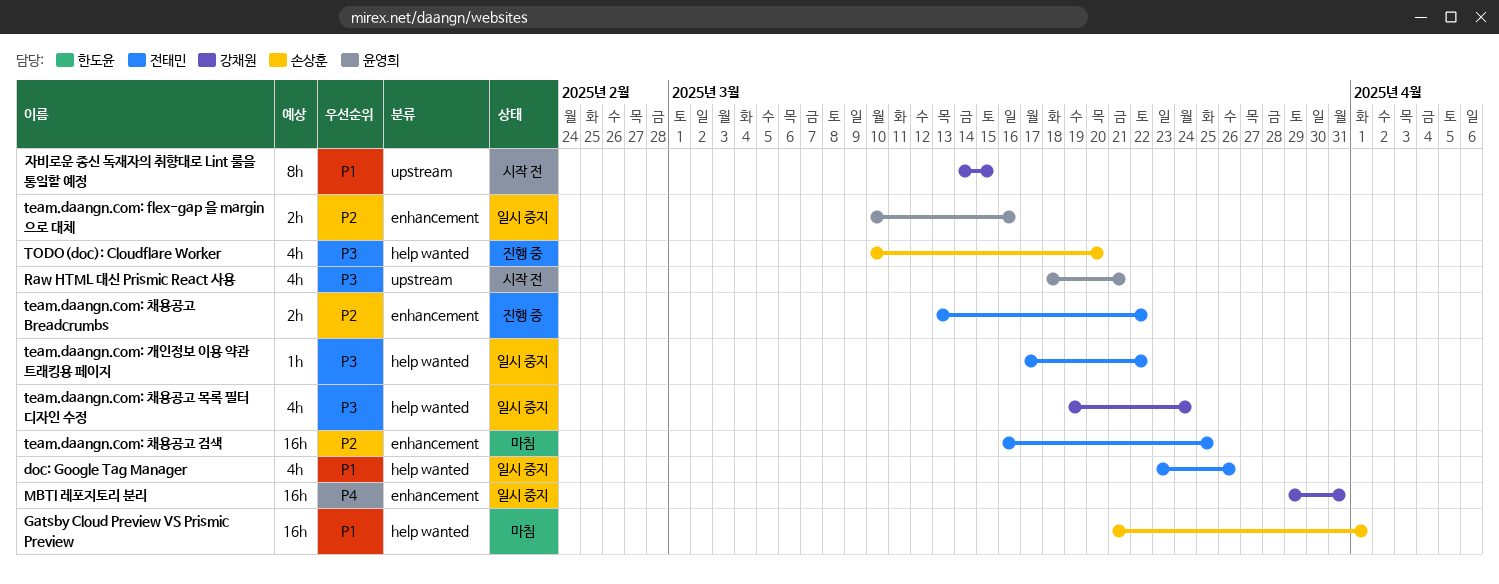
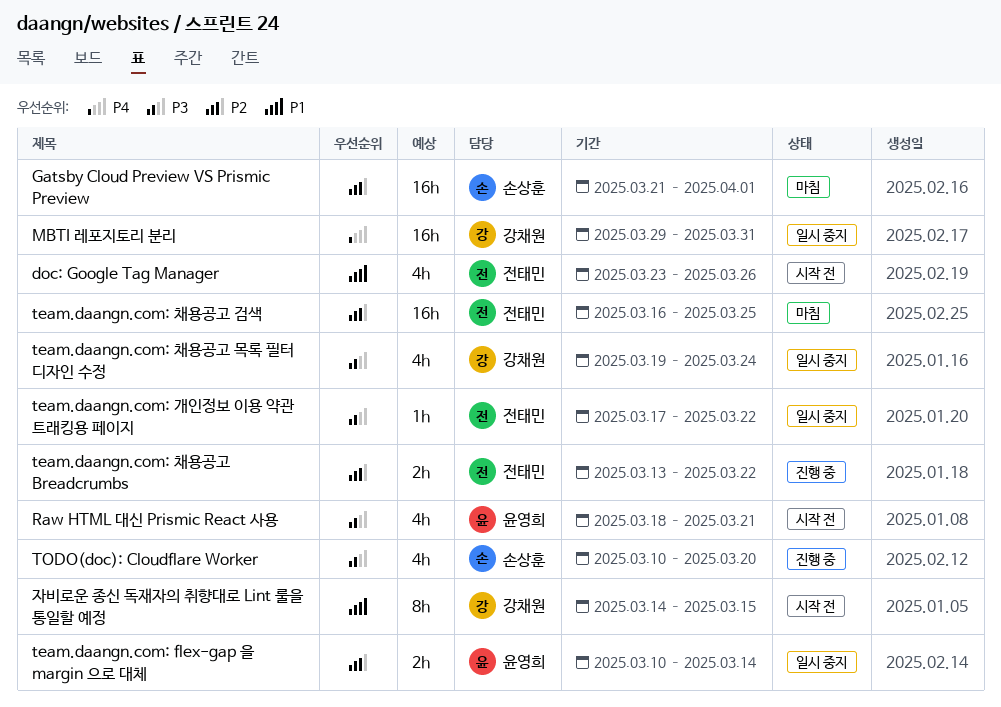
doc: Google Tag Manager, status: 일시 중지 -> 시작 전
Gatsby Cloud Preview VS Prismic Preview, priority: P1 -> P2
team.daangn.com: flex-gap 을 margin 으로 대체, due: Mar 16 -> Mar 14

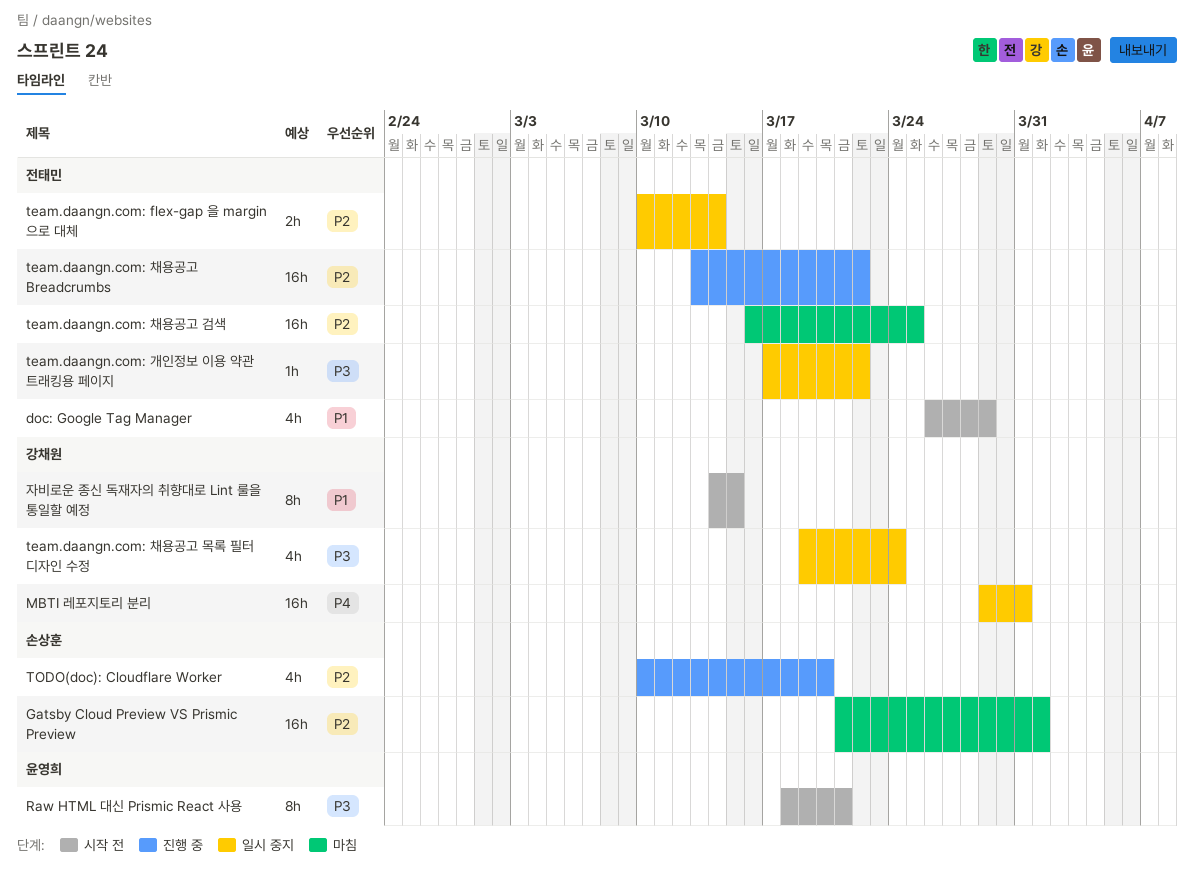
doc: Google Tag Manager, start: Mar 23 -> Mar 26
doc: Google Tag Manager, due: Mar 26 -> Mar 29
Raw HTML 대신 Prismic React 사용, estimate: 4h -> 8h
team.daangn.com: flex-gap 을 margin 으로 대체, owner: 윤영희 -> 전태민
team.daangn.com: 채용공고 Breadcrumbs, estimate: 2h -> 16h
TODO(doc): Cloudflare Worker, priority: P3 -> P2

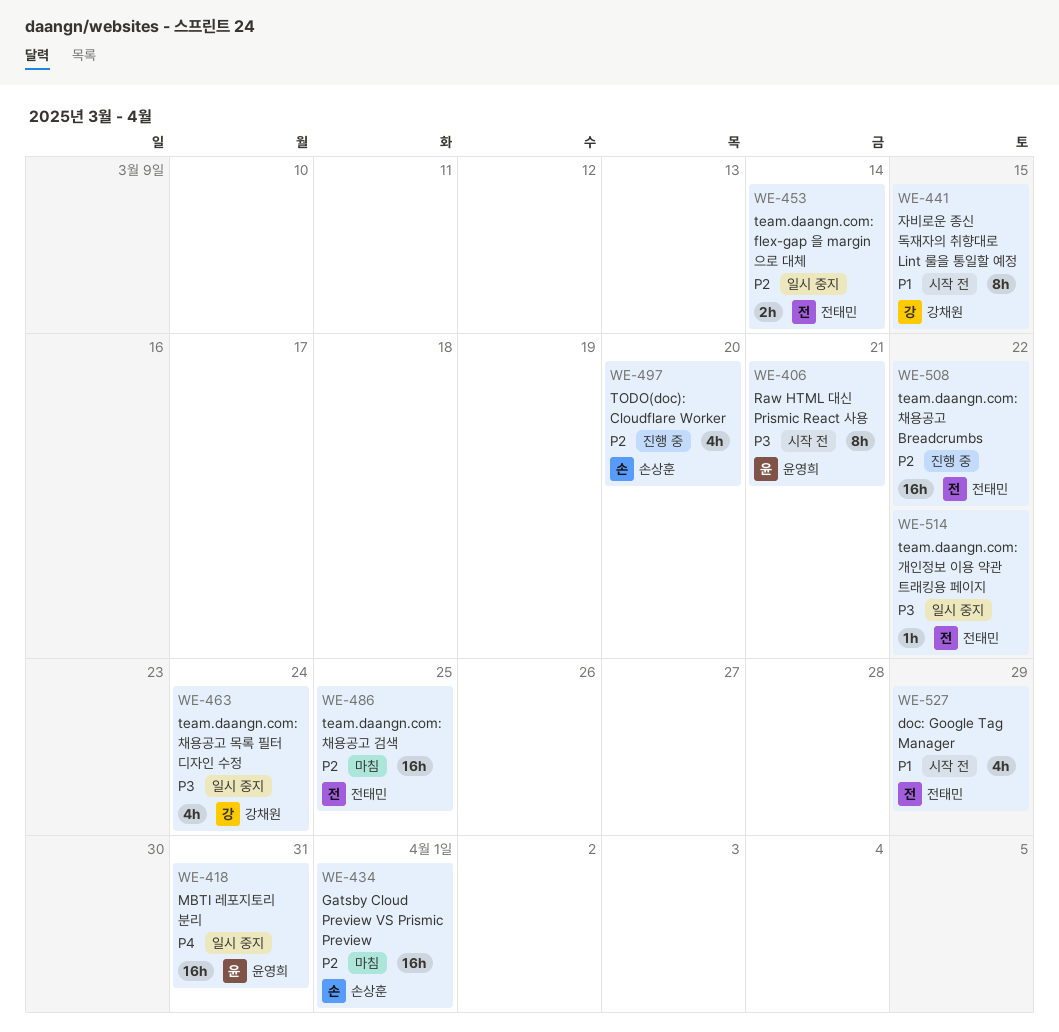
MBTI 레포지토리 분리, owner: 강채원 -> 윤영희

